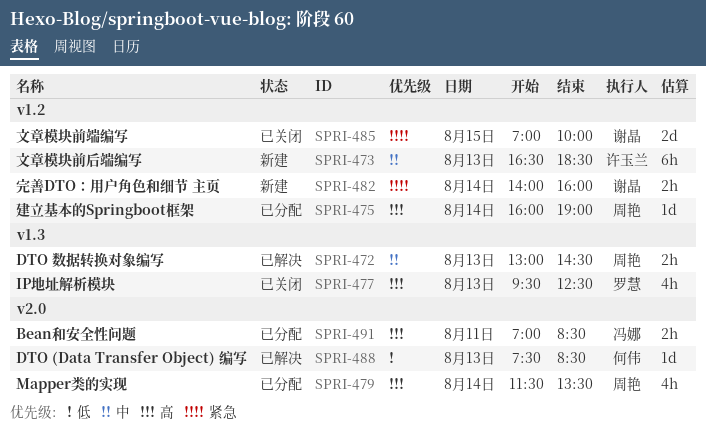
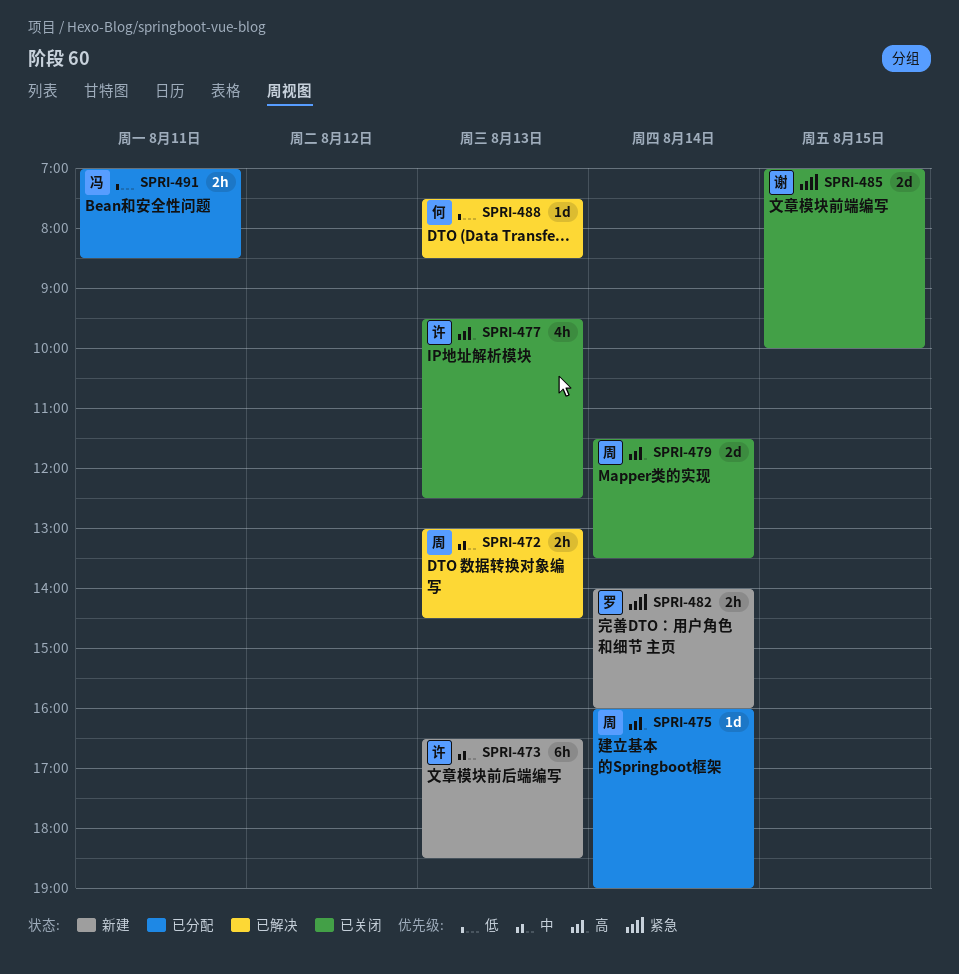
SPRI-477, owner: 罗慧 -> 许玉兰
SPRI-479, status: 已分配 -> 已关闭
SPRI-479, estimate: 4h -> 2d
SPRI-482, owner: 谢晶 -> 罗慧
SPRI-491, priority: 高 -> 低

